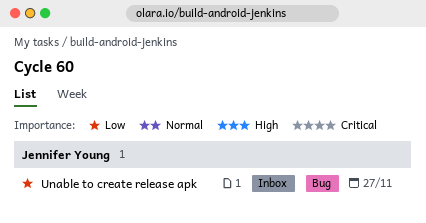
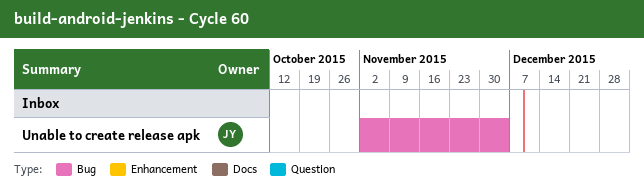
Unable to create release apk, due: Nov 27 -> Dec 4

